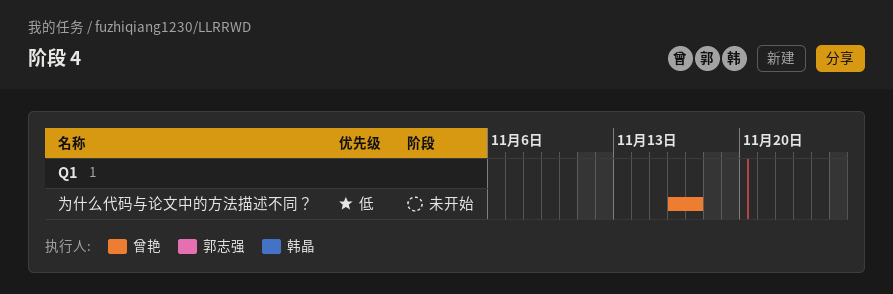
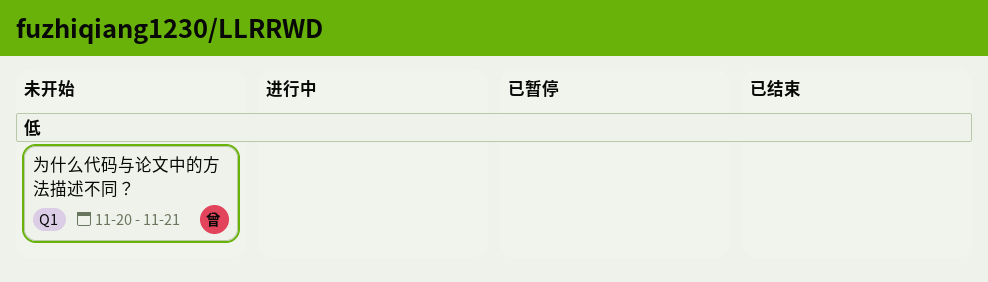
为什么代码与论文中的方法描述不同？, start: Nov 16 -> Nov 20
为什么代码与论文中的方法描述不同？, due: Nov 17 -> Nov 21

